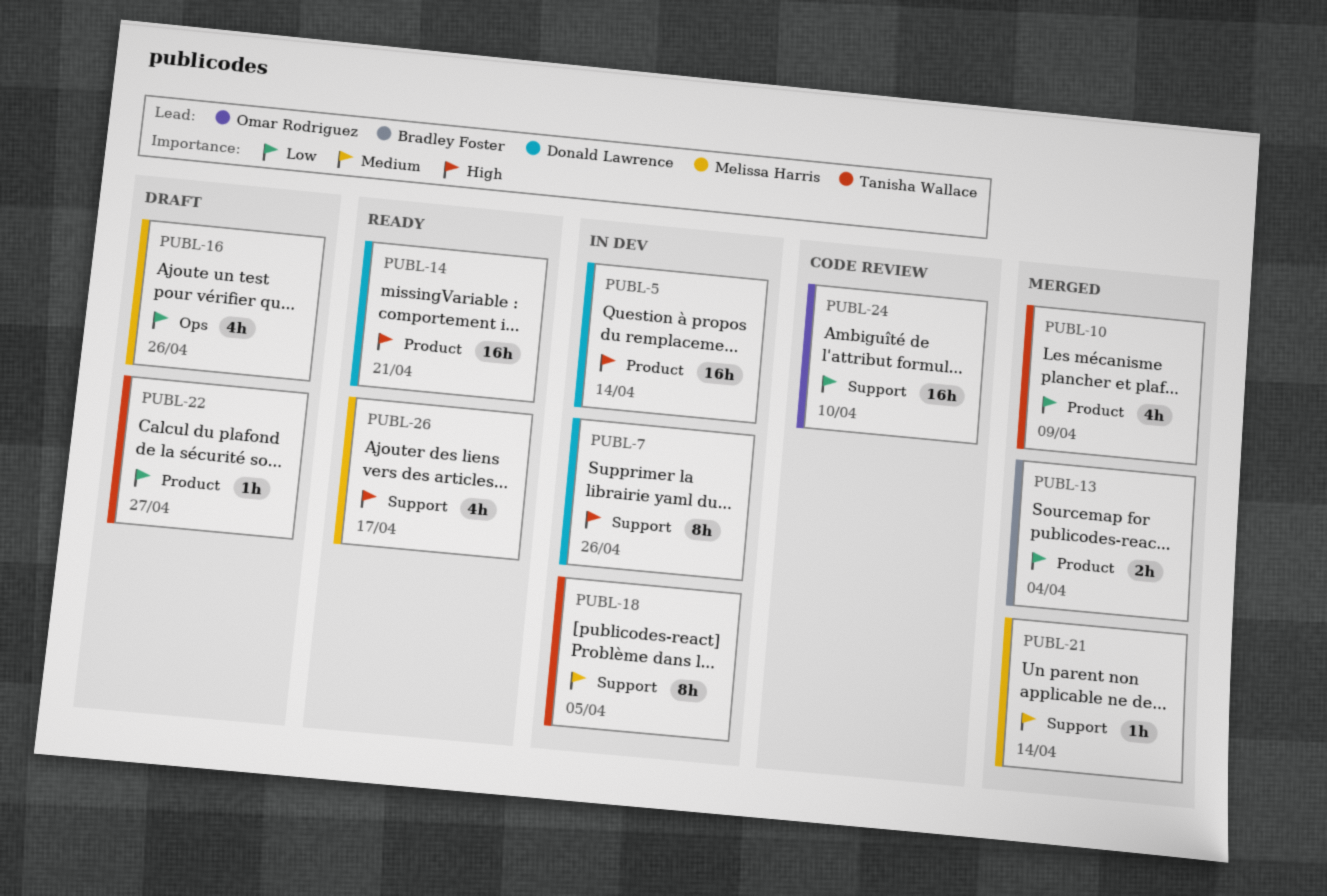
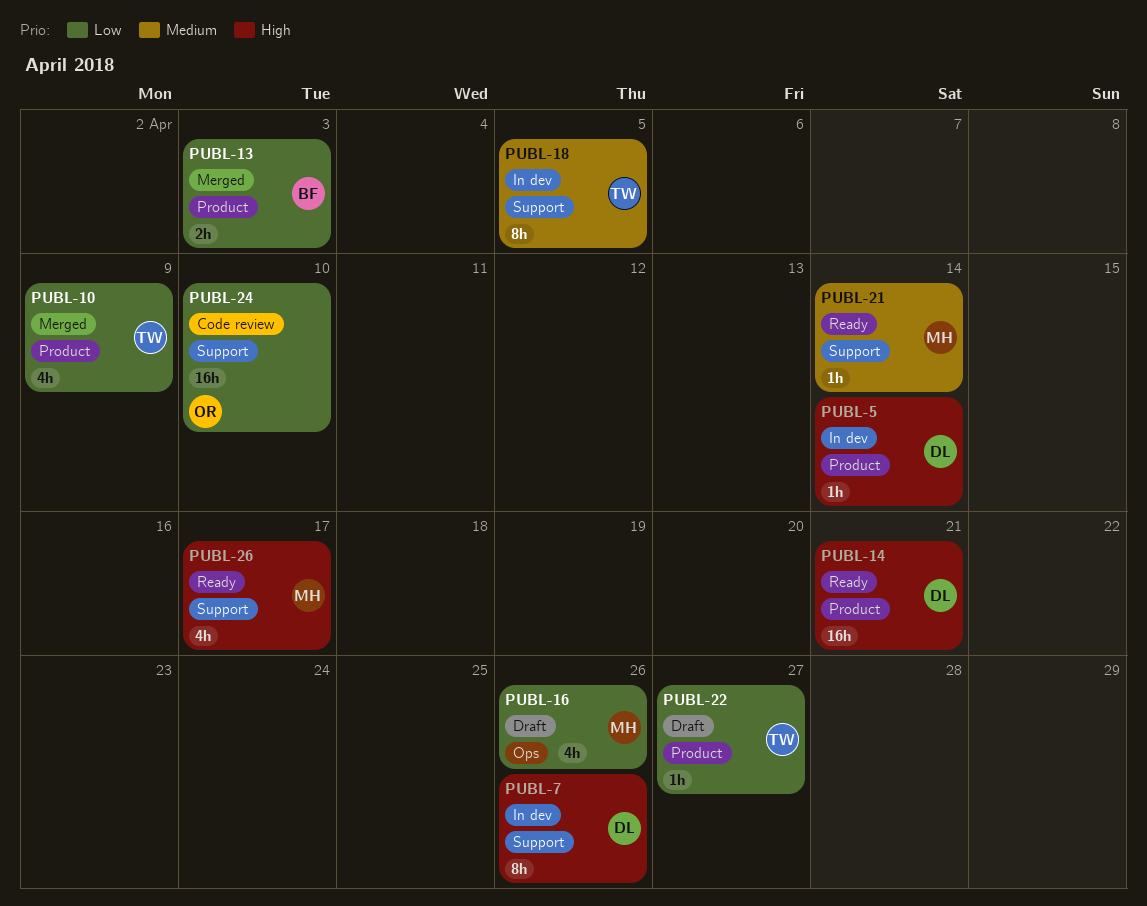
PUBL-5, estimate: 16h -> 1h
PUBL-13, due: Apr 4 -> Apr 3
PUBL-21, status: Merged -> Ready

